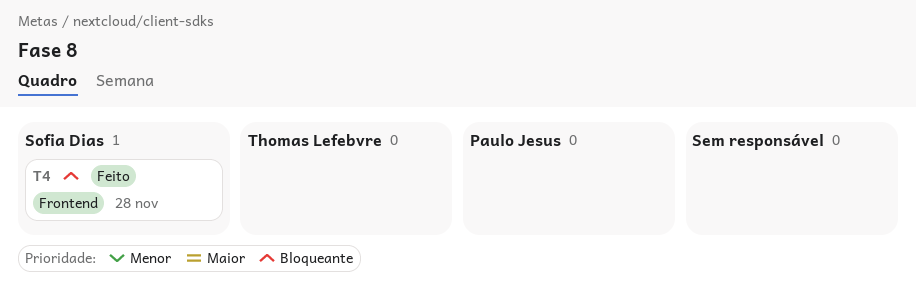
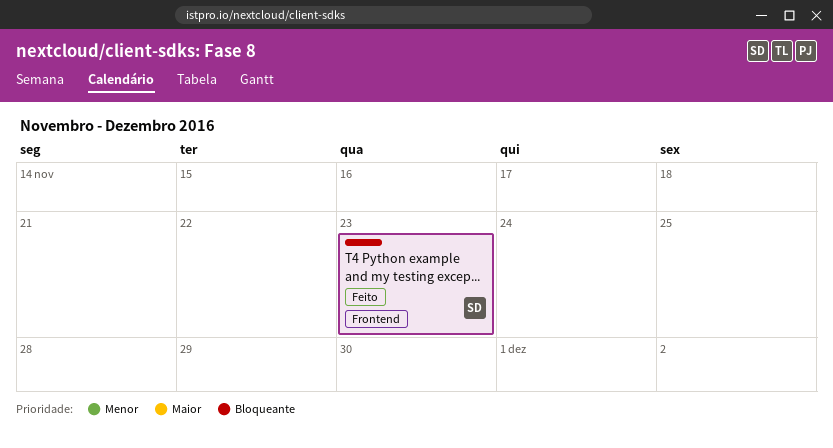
T4, due: Nov 28 -> Nov 23

